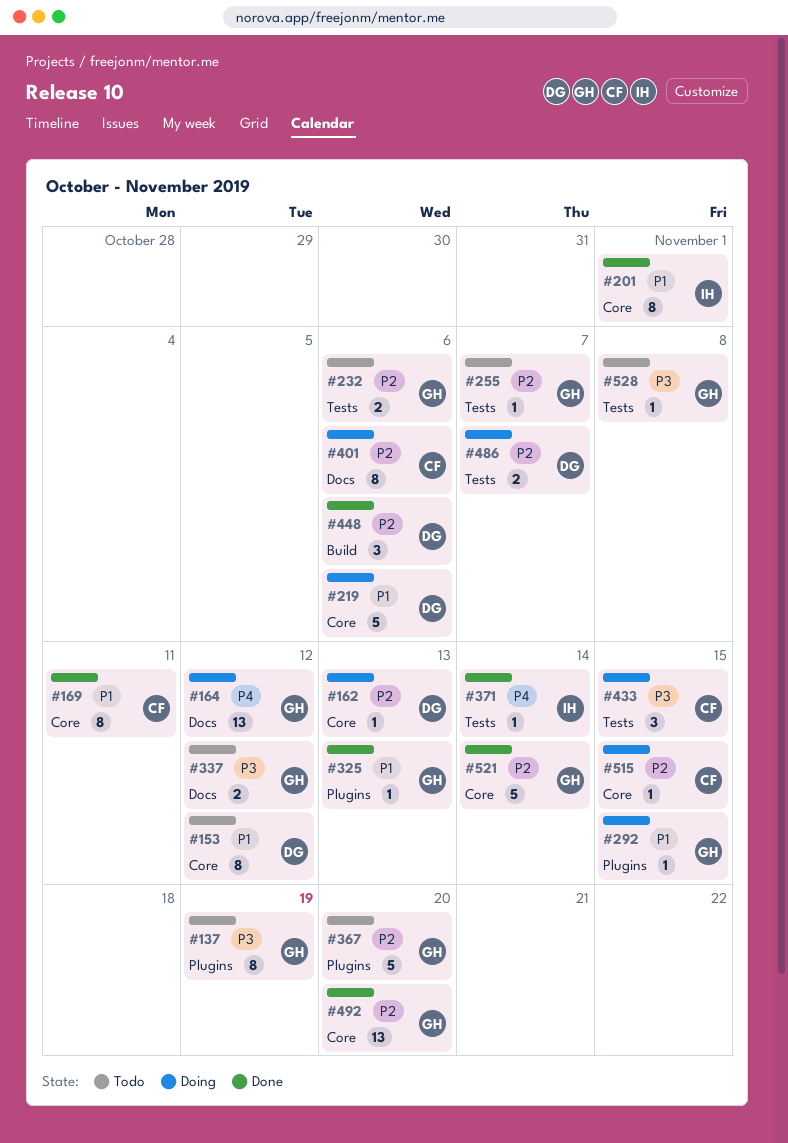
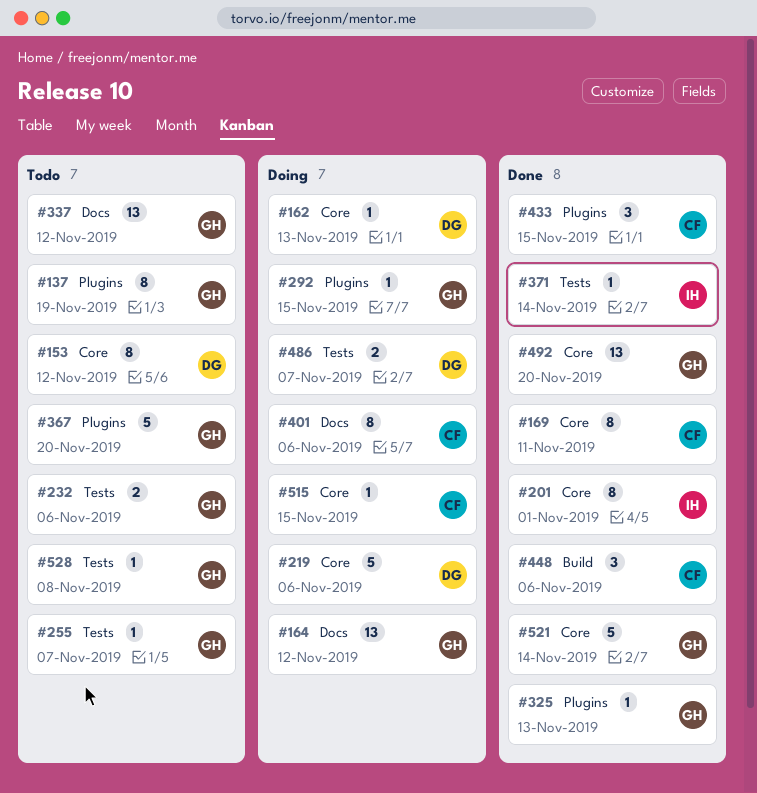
#337, estimate: 2 -> 13
#433, status: Doing -> Done
#433, label: Tests -> Plugins
#448, owner: DG -> CF

